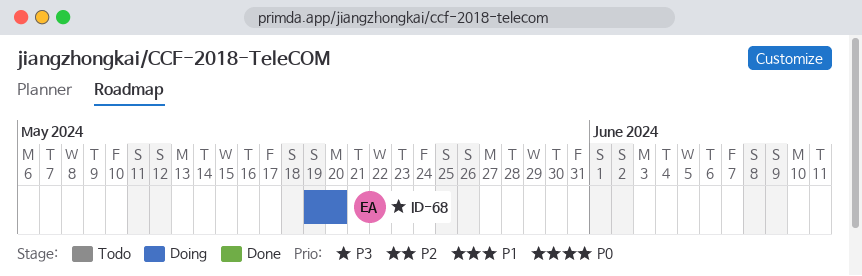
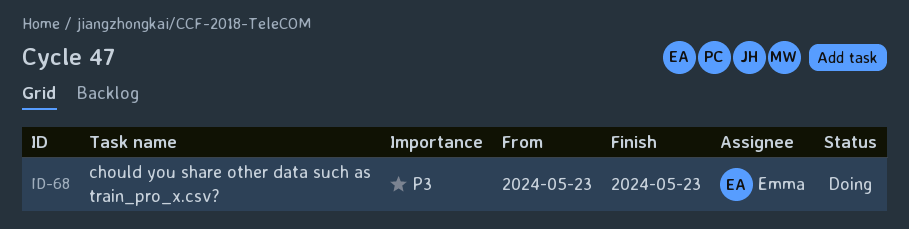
ID-68, start: May 19 -> May 23
ID-68, due: May 20 -> May 23

